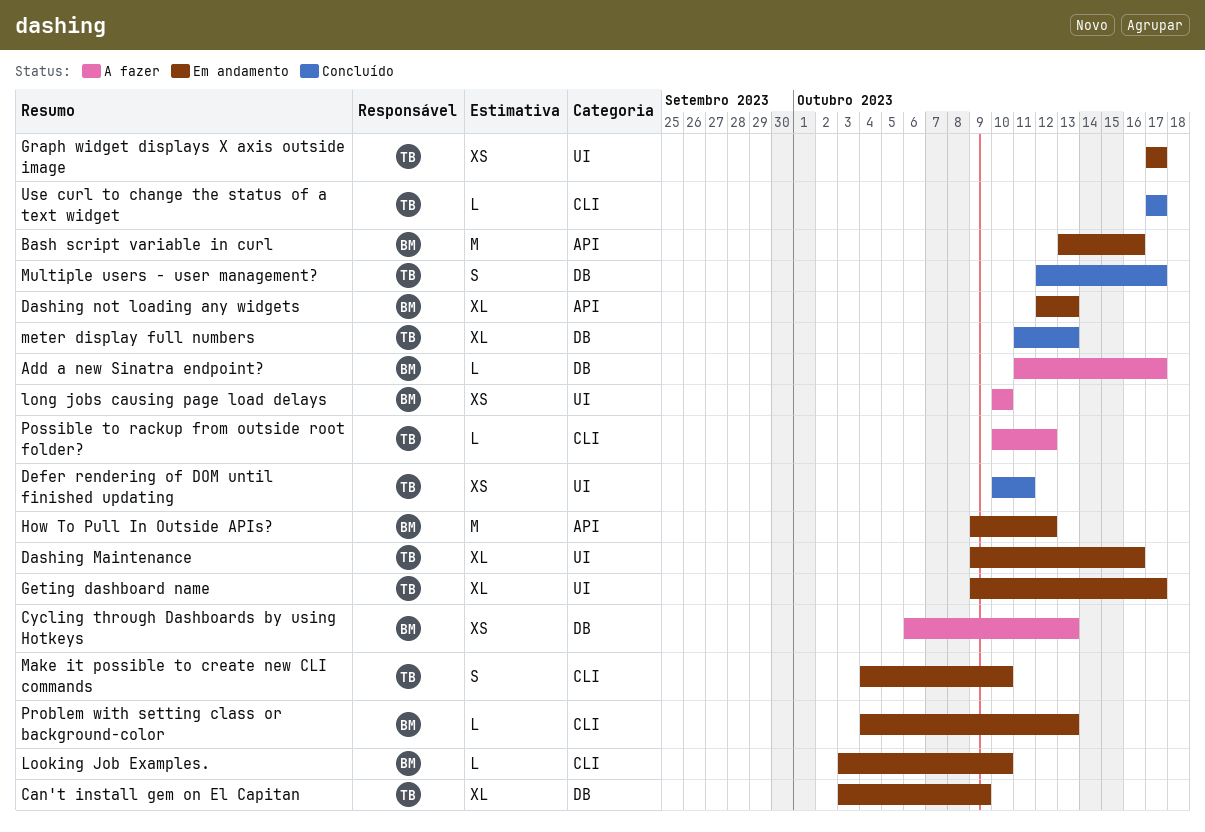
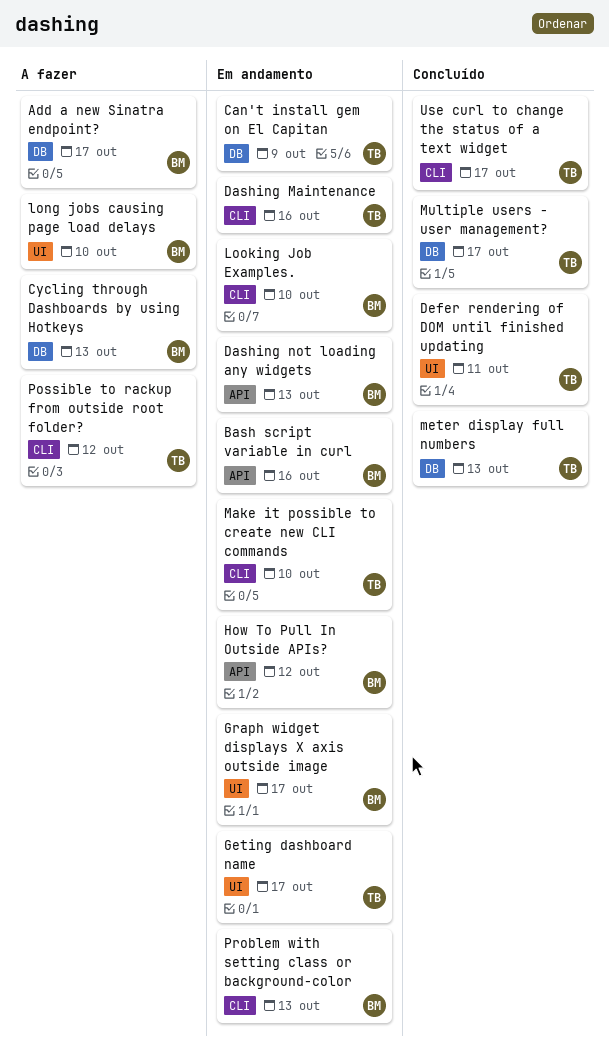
Dashing Maintenance, label: UI -> CLI
Graph widget displays X axis outside image, owner: TB -> BM

